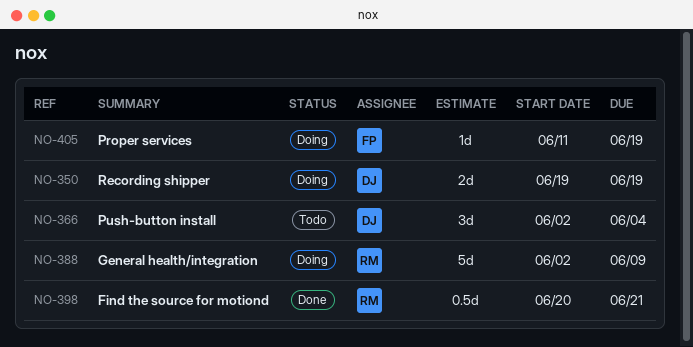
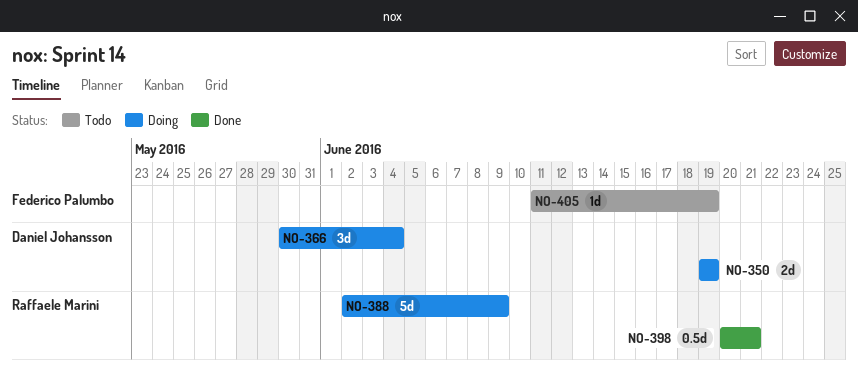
NO-366, status: Todo -> Doing
NO-366, start: Jun 2 -> May 30
NO-405, status: Doing -> Todo

